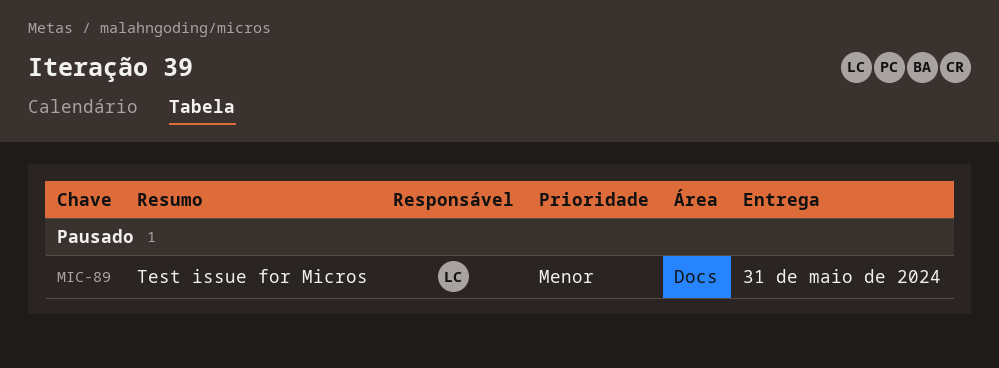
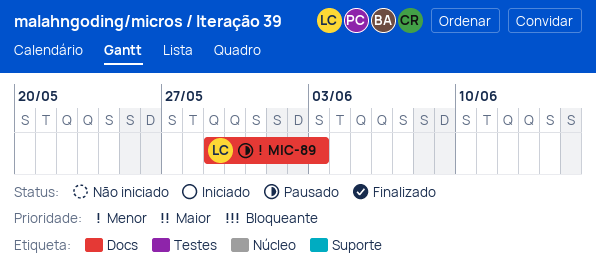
MIC-89, due: May 31 -> Jun 3

